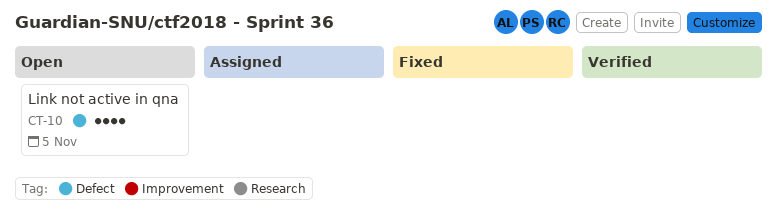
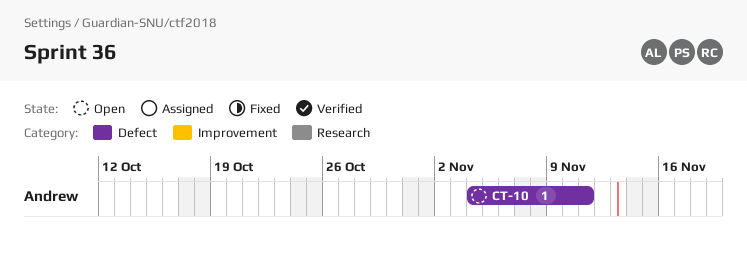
CT-10, estimate: 4 -> 1
CT-10, due: Nov 5 -> Nov 11

